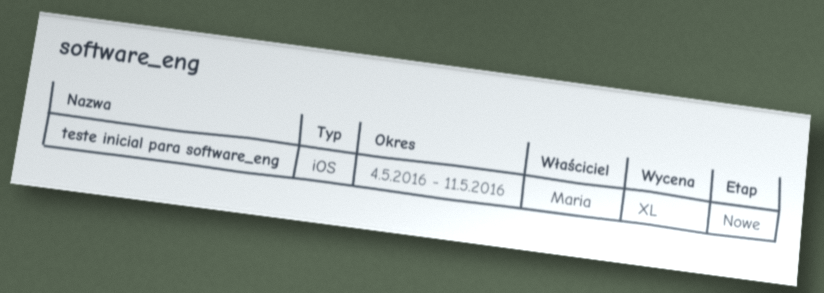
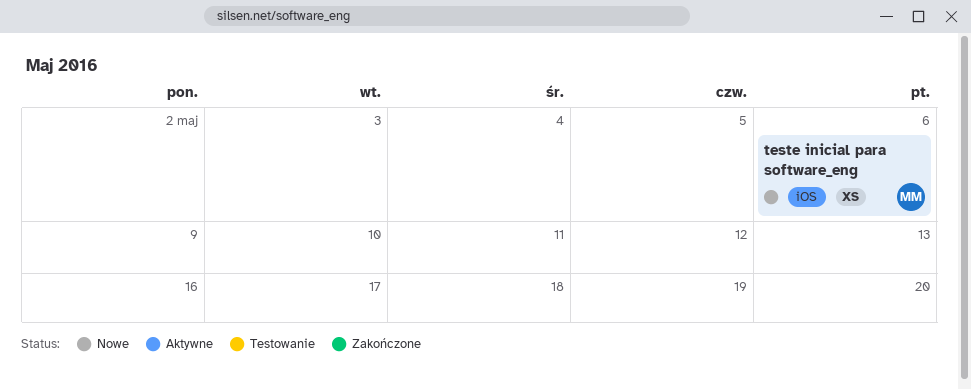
teste inicial para software_eng, estimate: XL -> XS
teste inicial para software_eng, due: May 11 -> May 6

